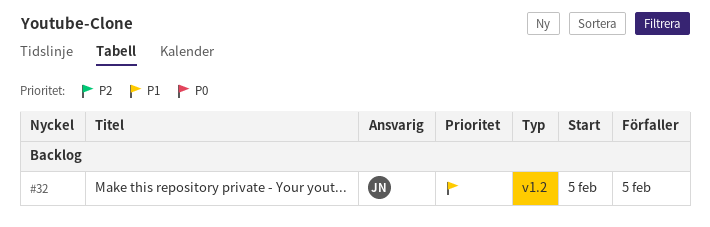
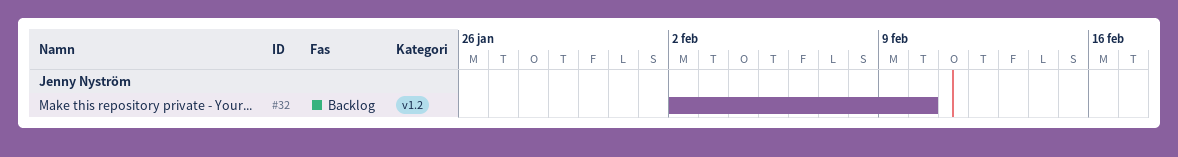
#32, start: Feb 5 -> Feb 2
#32, due: Feb 5 -> Feb 10

